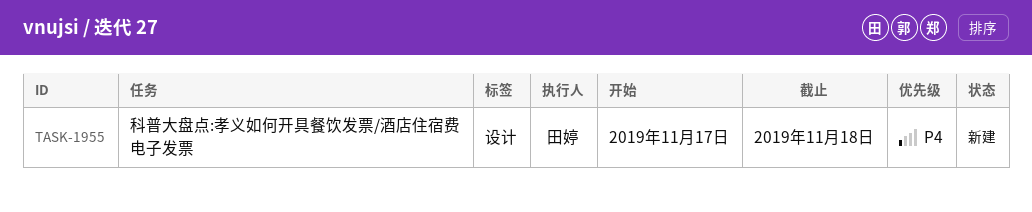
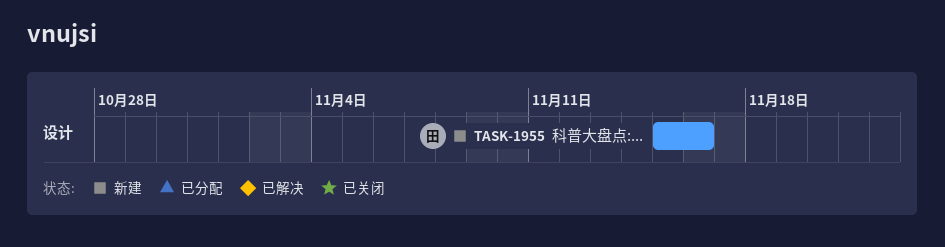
TASK-1955, start: Nov 17 -> Nov 15
TASK-1955, due: Nov 18 -> Nov 16

